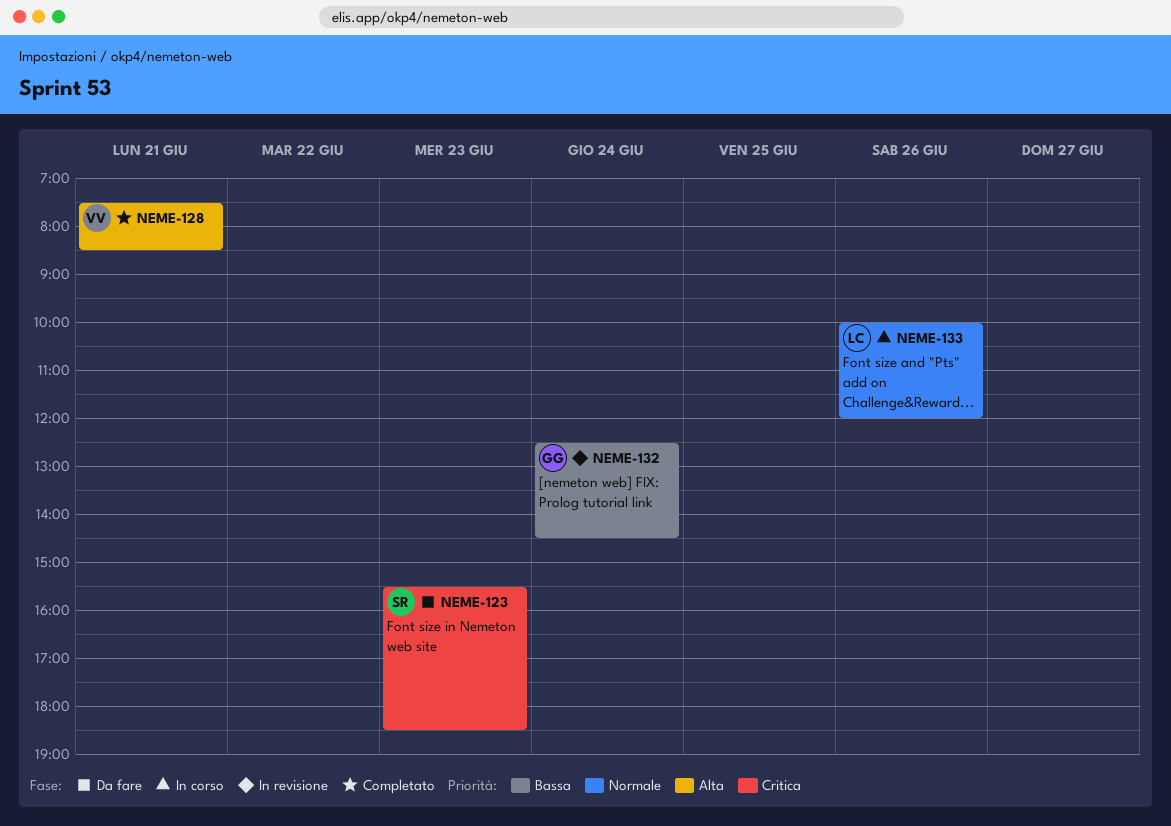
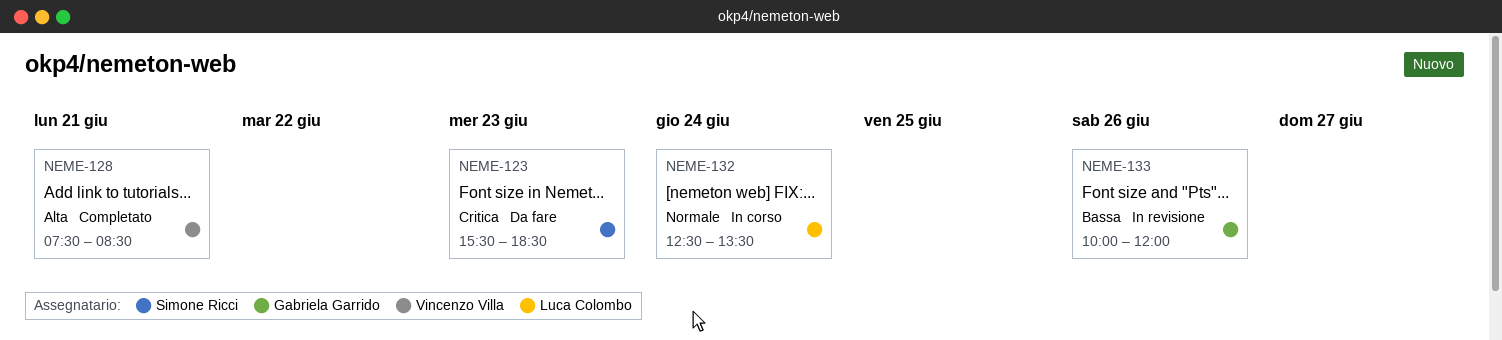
NEME-132, status: In revisione -> In corso
NEME-132, owner: Gabriela Garrido -> Luca Colombo
NEME-132, priority: Bassa -> Normale
NEME-132, ends: 14:30 -> 13:30
NEME-133, status: In corso -> In revisione
NEME-133, owner: Luca Colombo -> Gabriela Garrido
NEME-133, priority: Normale -> Bassa

